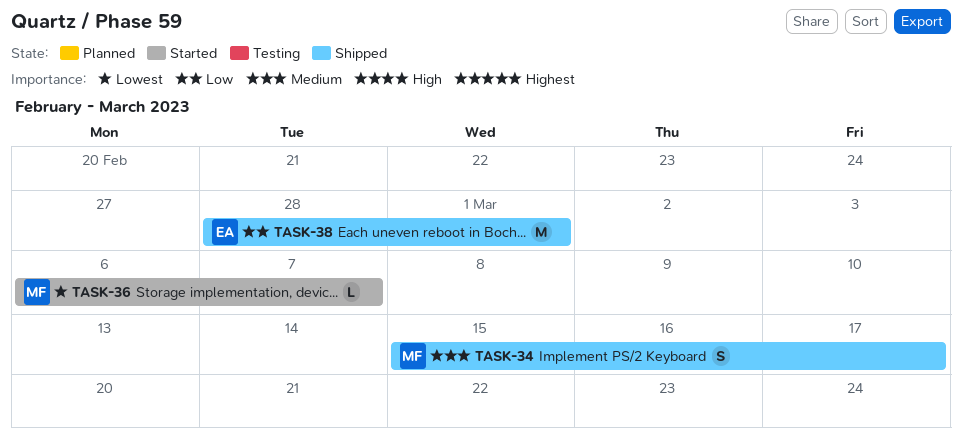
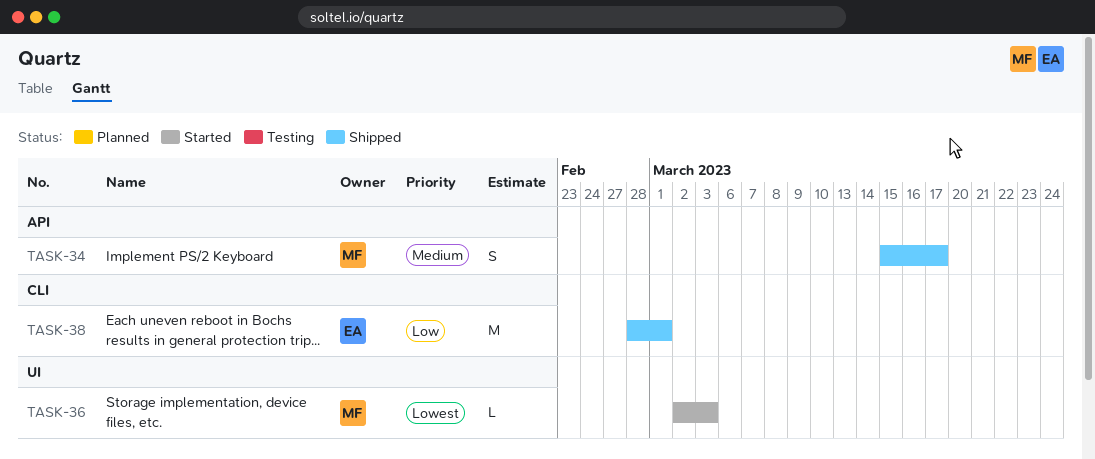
TASK-36, start: Mar 6 -> Mar 2
TASK-36, due: Mar 7 -> Mar 3

